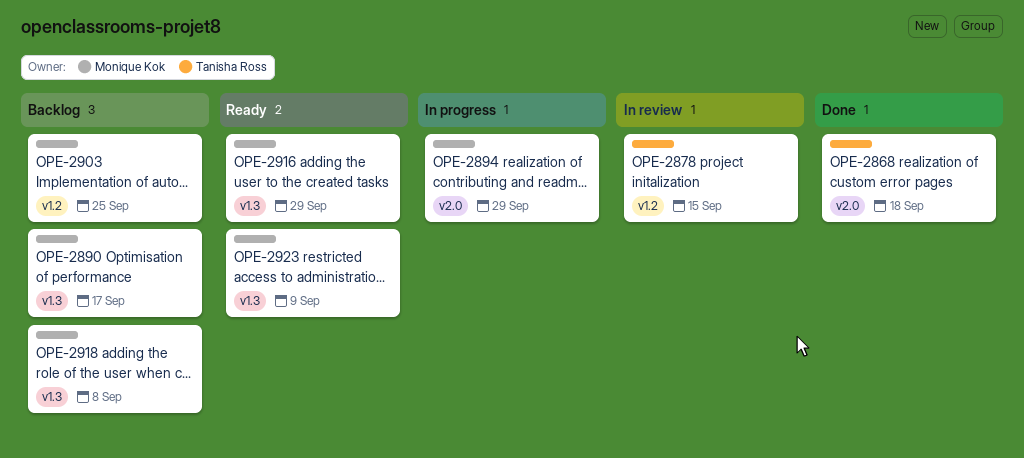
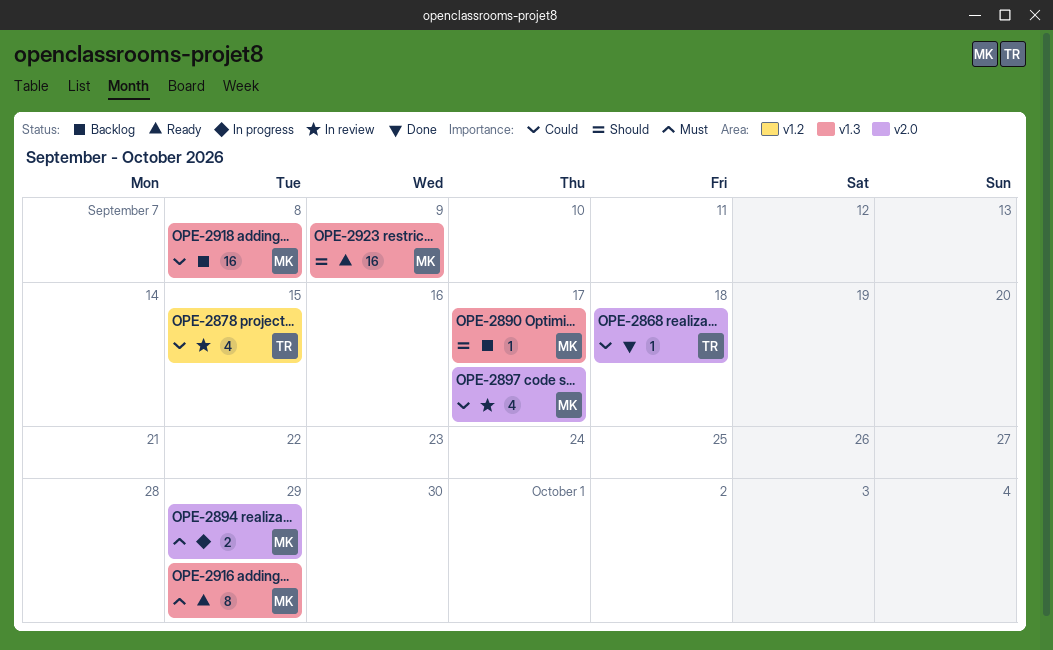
OPE-2897: none -> present
OPE-2903: present -> none

